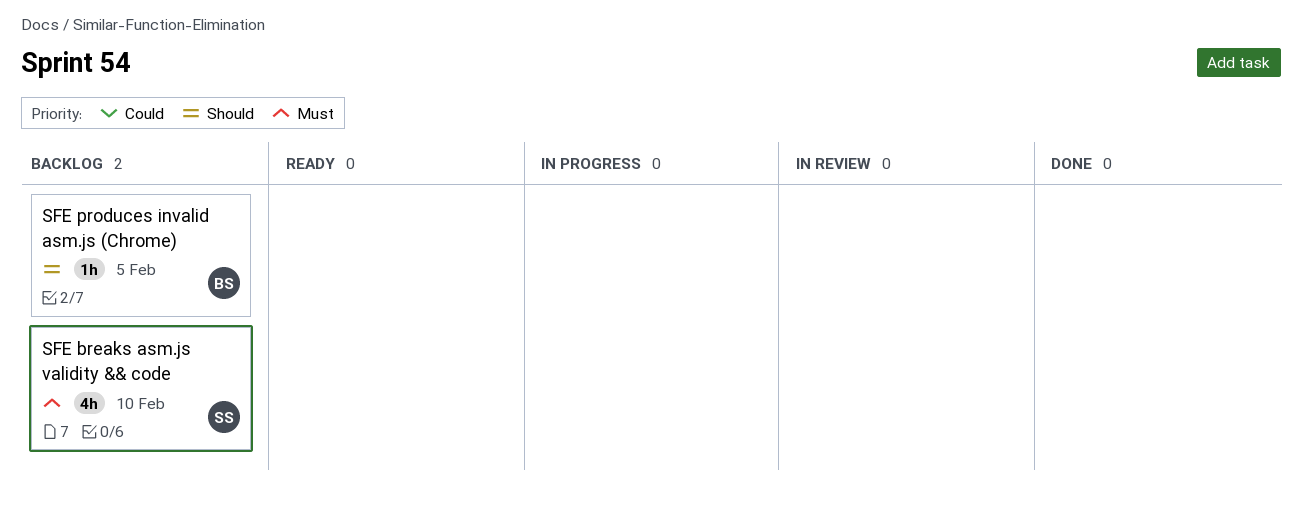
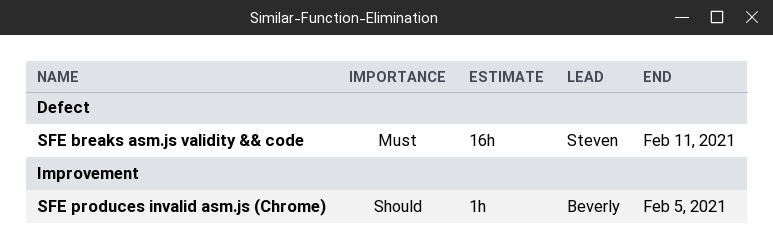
SFE breaks asm.js validity && code, estimate: 4h -> 16h
SFE breaks asm.js validity && code, due: Feb 10 -> Feb 11

